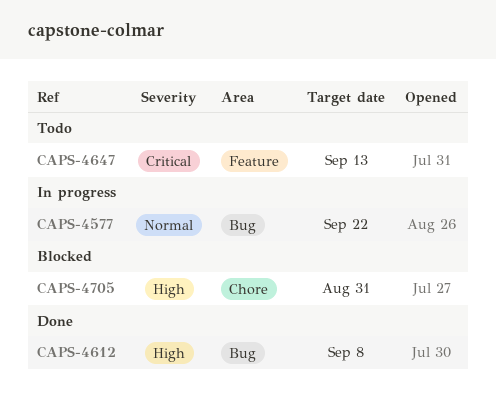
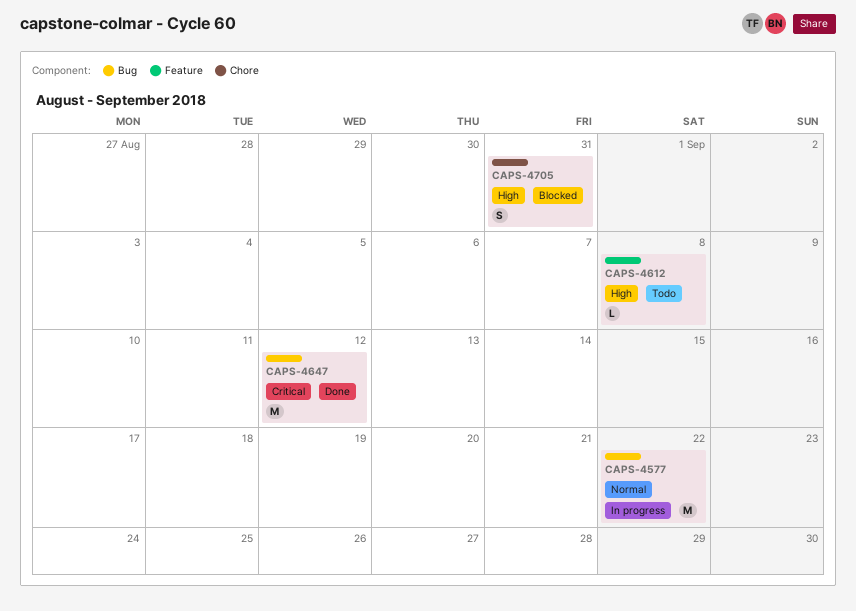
CAPS-4612, status: Done -> Todo
CAPS-4612, label: Bug -> Feature
CAPS-4647, status: Todo -> Done
CAPS-4647, label: Feature -> Bug
CAPS-4647, due: Sep 13 -> Sep 12

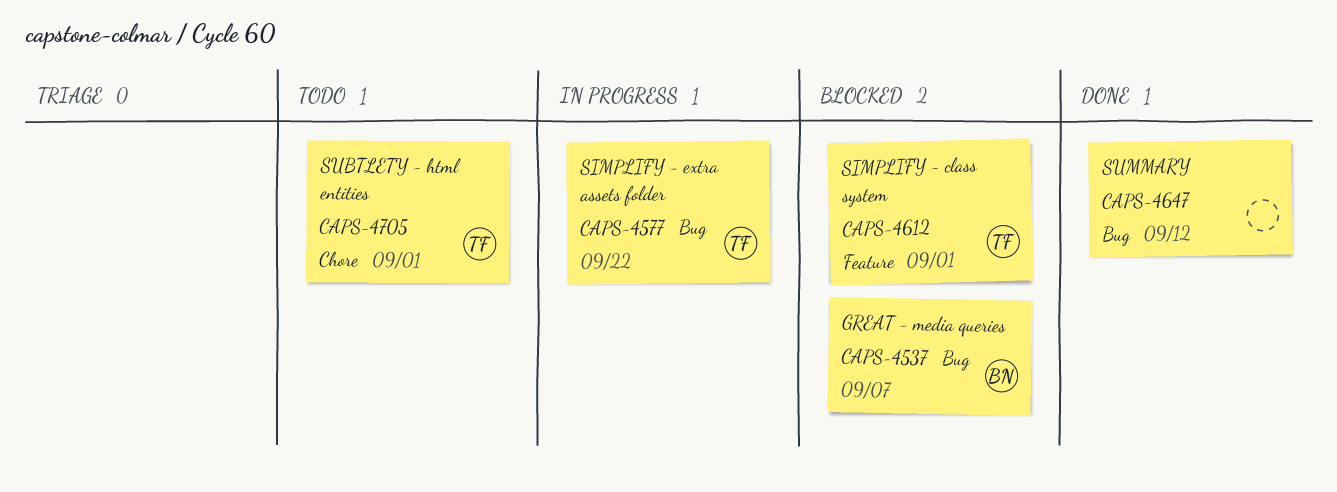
CAPS-4537: none -> present
CAPS-4612, status: Todo -> Blocked
CAPS-4612, due: Sep 8 -> Sep 1
CAPS-4705, status: Blocked -> Todo
CAPS-4705, due: Aug 31 -> Sep 1

